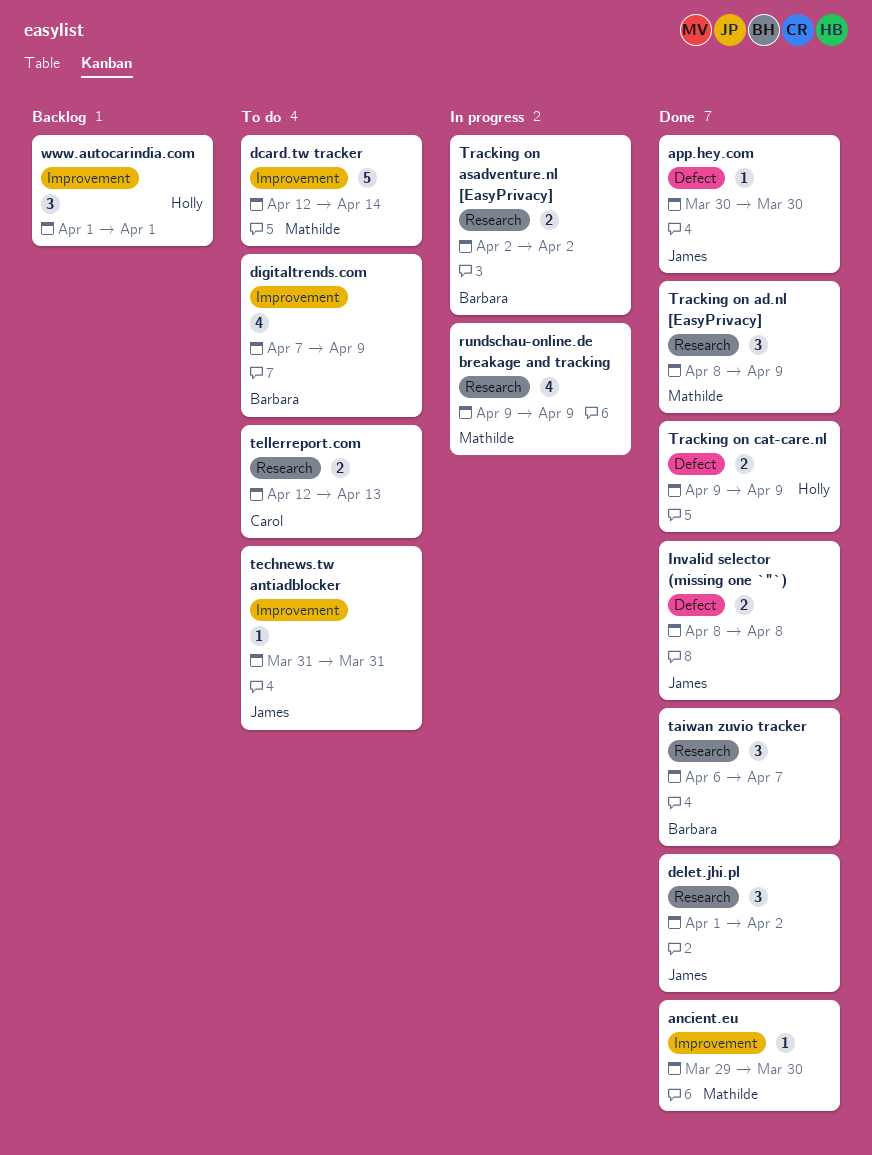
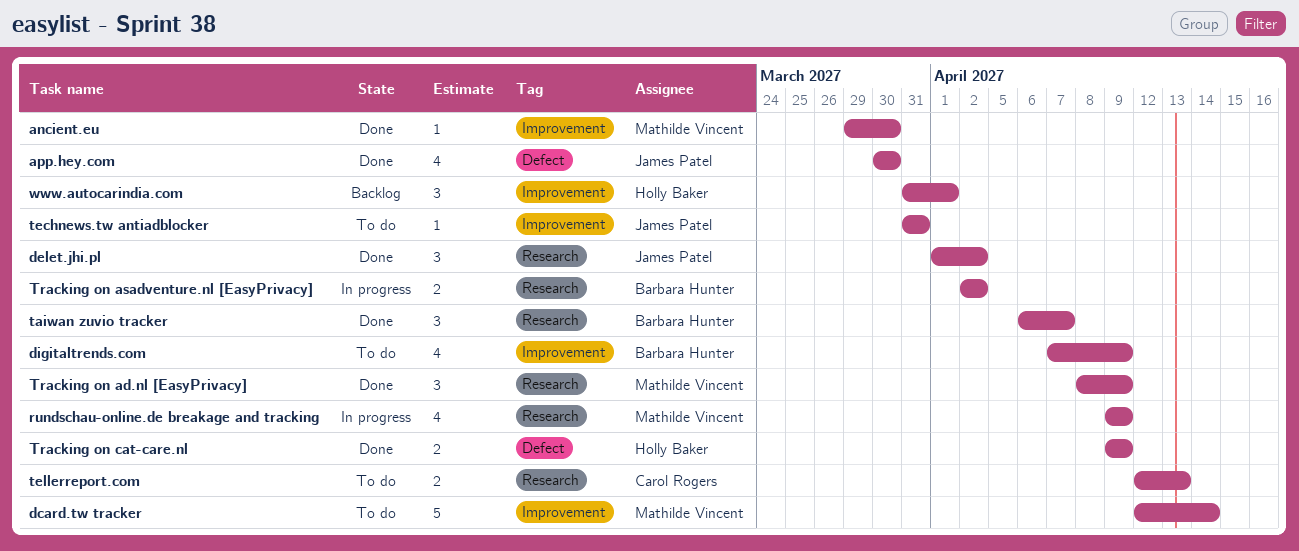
app.hey.com, estimate: 1 -> 4
Invalid selector (missing one `"`): present -> none
www.autocarindia.com, start: Apr 1 -> Mar 31

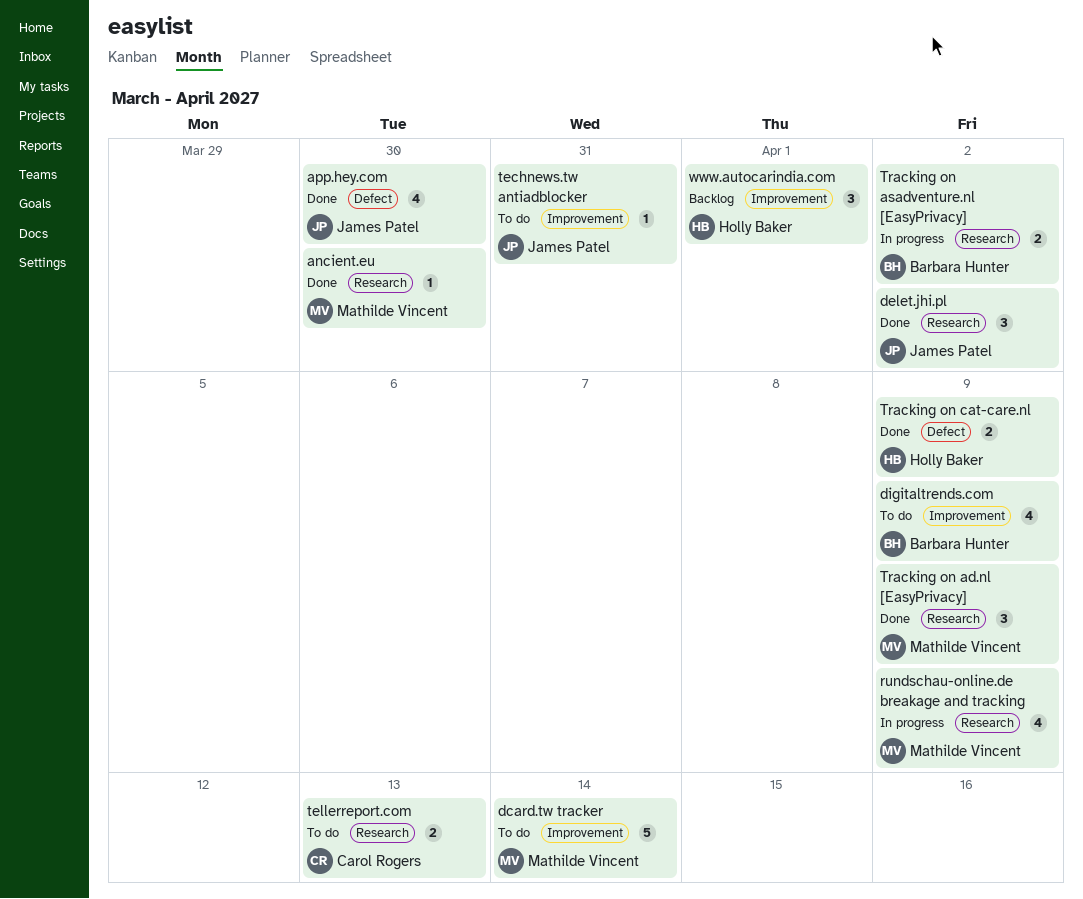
ancient.eu, label: Improvement -> Research
taiwan zuvio tracker: present -> none

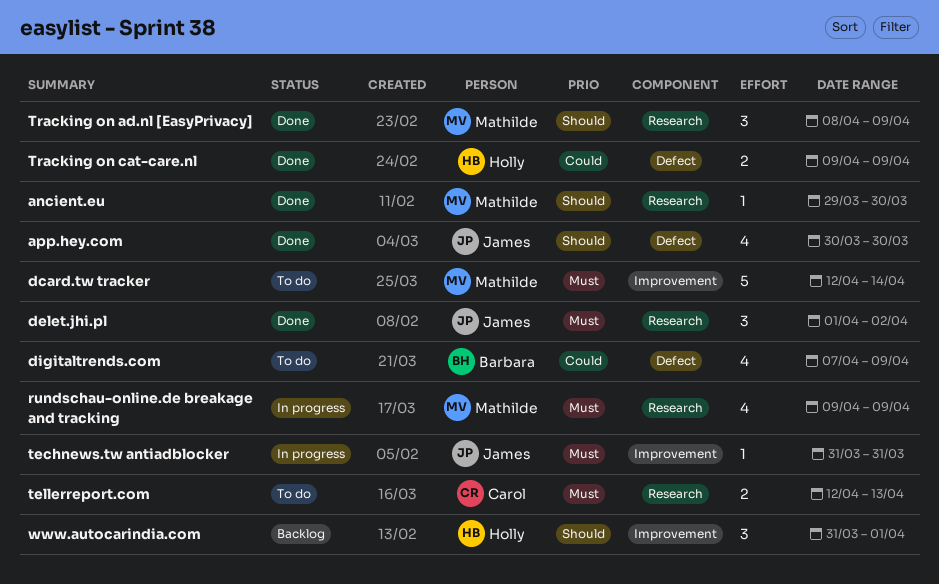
digitaltrends.com, label: Improvement -> Defect
technews.tw antiadblocker, status: To do -> In progress
Tracking on asadventure.nl [EasyPrivacy]: present -> none

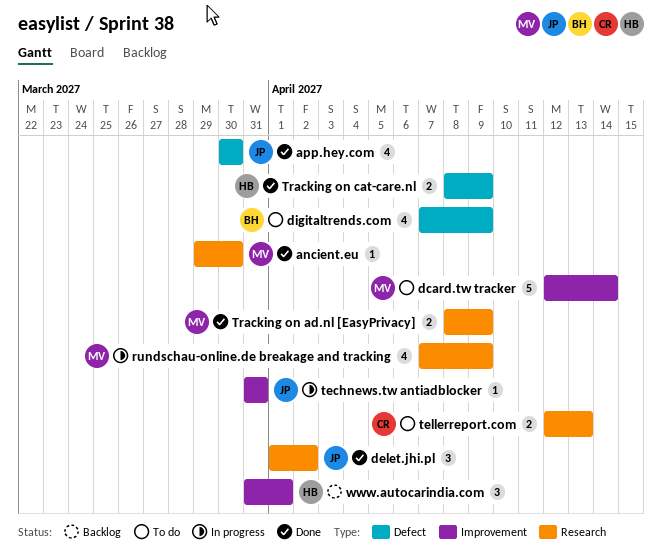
rundschau-online.de breakage and tracking, start: Apr 9 -> Apr 7
Tracking on ad.nl [EasyPrivacy], estimate: 3 -> 2
Tracking on cat-care.nl, start: Apr 9 -> Apr 8

